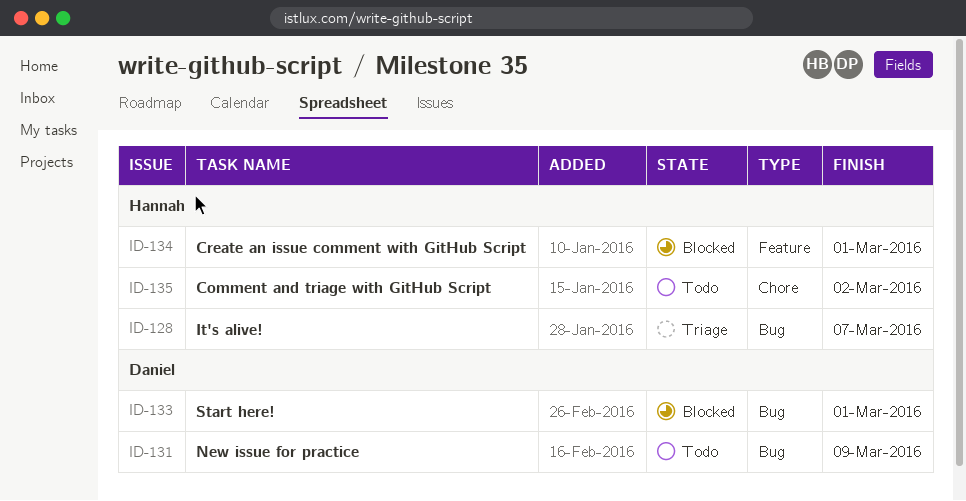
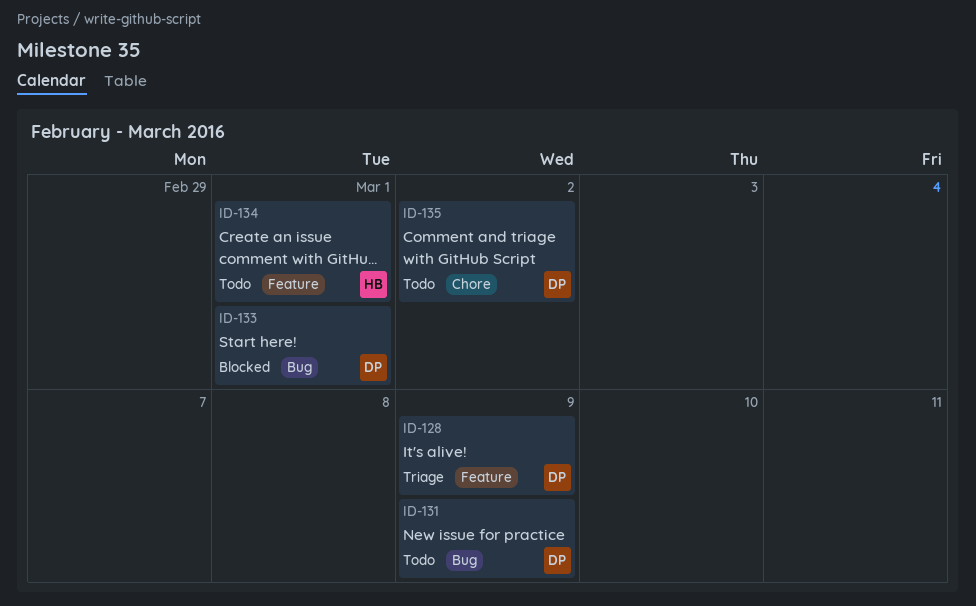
ID-128, owner: Hannah -> Daniel
ID-128, label: Bug -> Feature
ID-128, due: Mar 7 -> Mar 9
ID-134, status: Blocked -> Todo
ID-135, owner: Hannah -> Daniel

